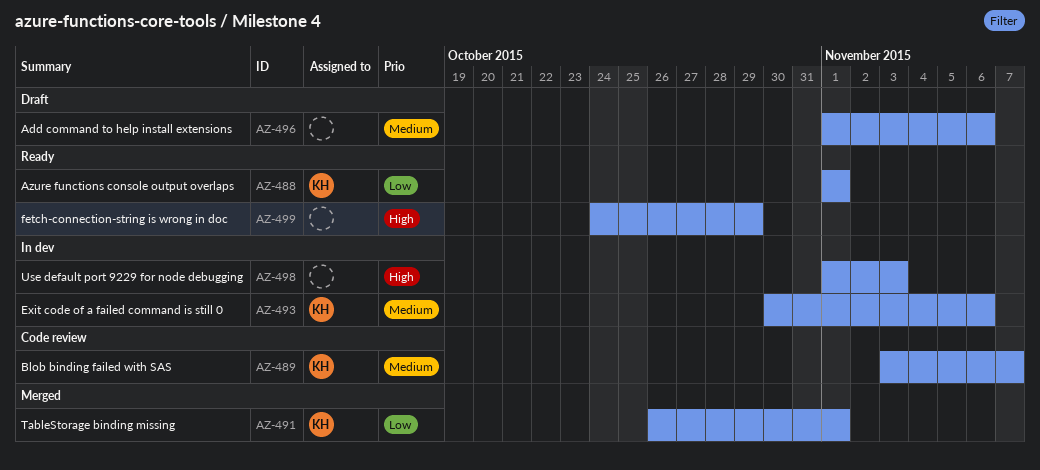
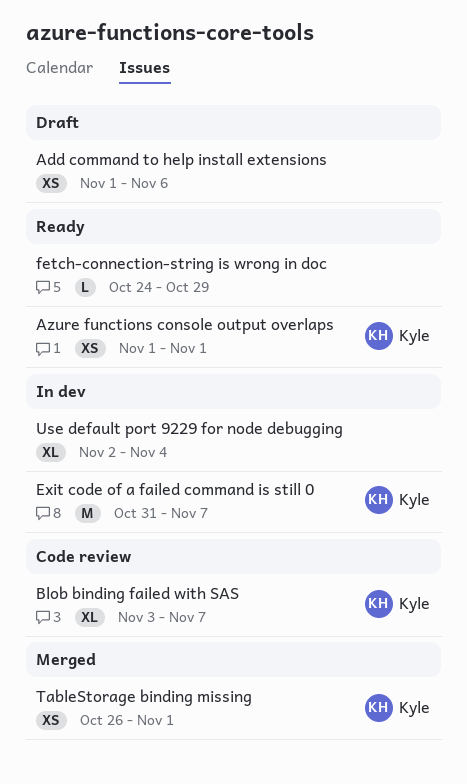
Exit code of a failed command is still 0, start: Oct 30 -> Oct 31
Exit code of a failed command is still 0, due: Nov 6 -> Nov 7
Use default port 9229 for node debugging, start: Nov 1 -> Nov 2
Use default port 9229 for node debugging, due: Nov 3 -> Nov 4

